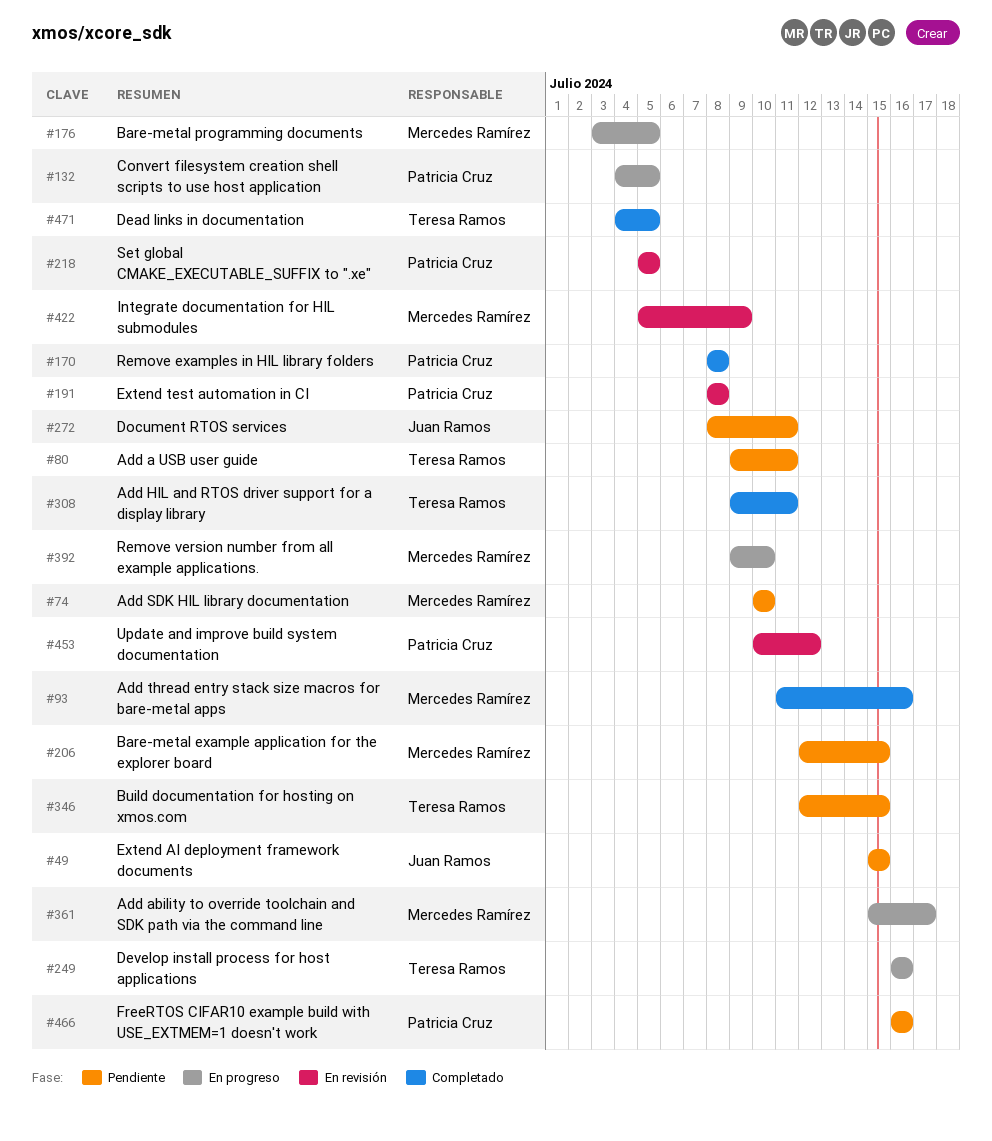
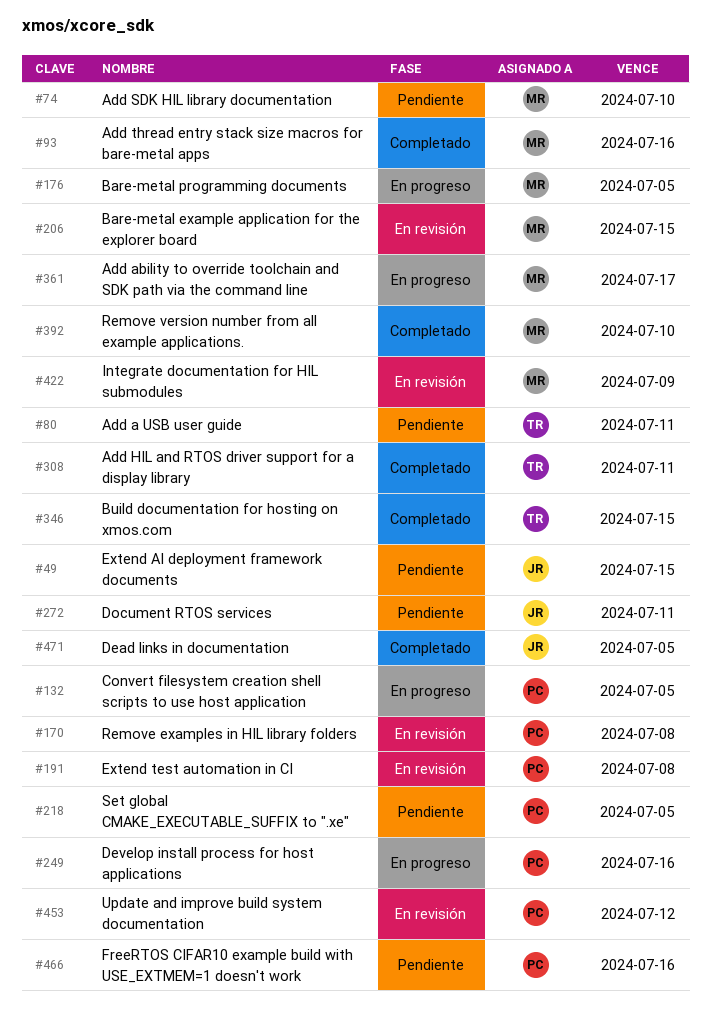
#170, status: Completado -> En revisión
#206, status: Pendiente -> En revisión
#218, status: En revisión -> Pendiente
#249, owner: Teresa Ramos -> Patricia Cruz
#346, status: Pendiente -> Completado
#392, status: En progreso -> Completado
#471, owner: Teresa Ramos -> Juan Ramos

